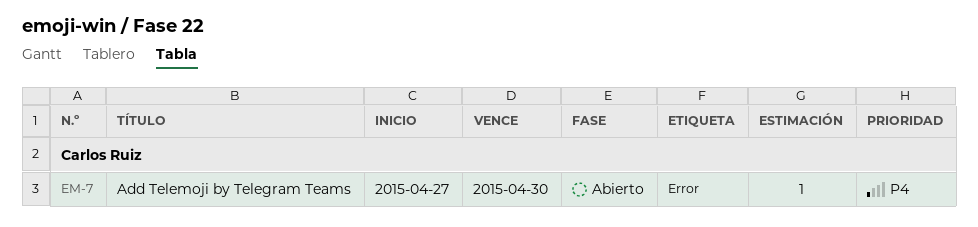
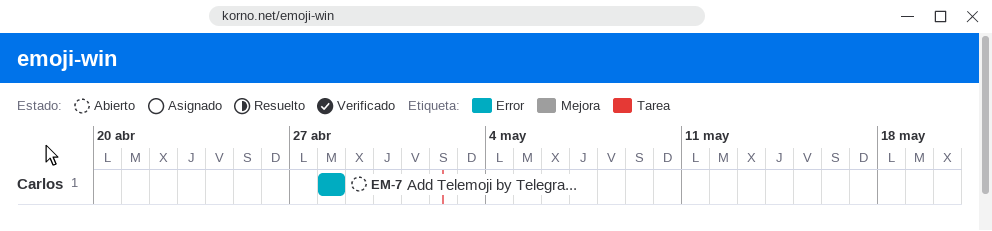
EM-7, start: Apr 27 -> Apr 28
EM-7, due: Apr 30 -> Apr 28

